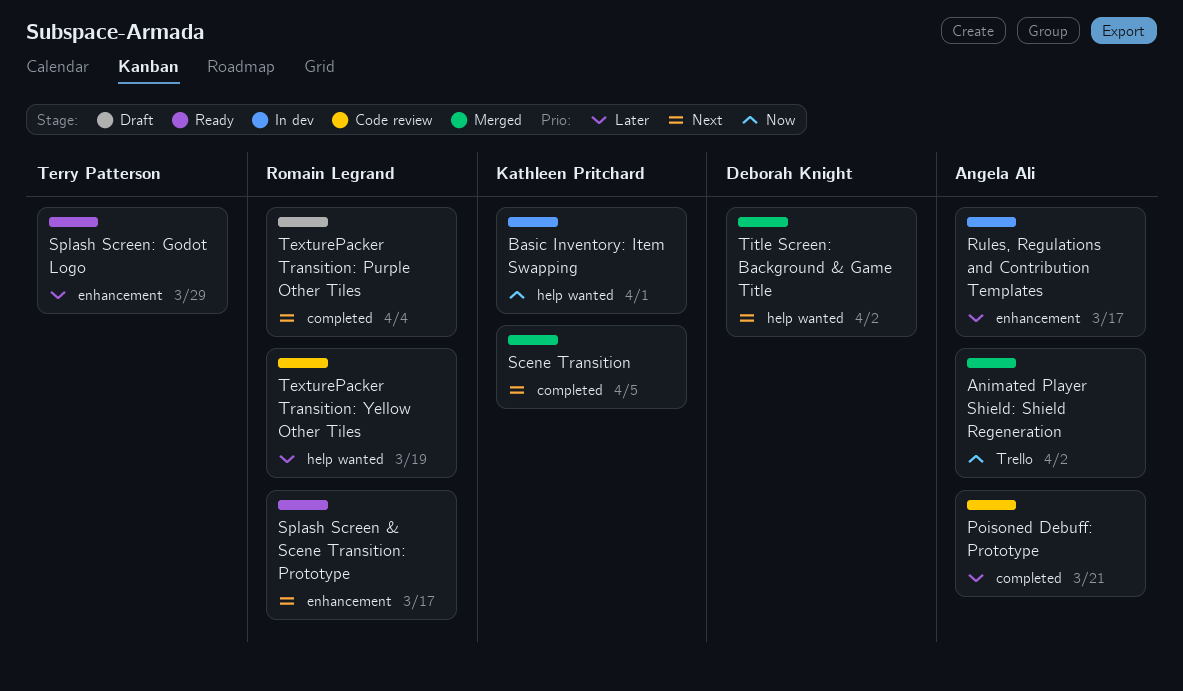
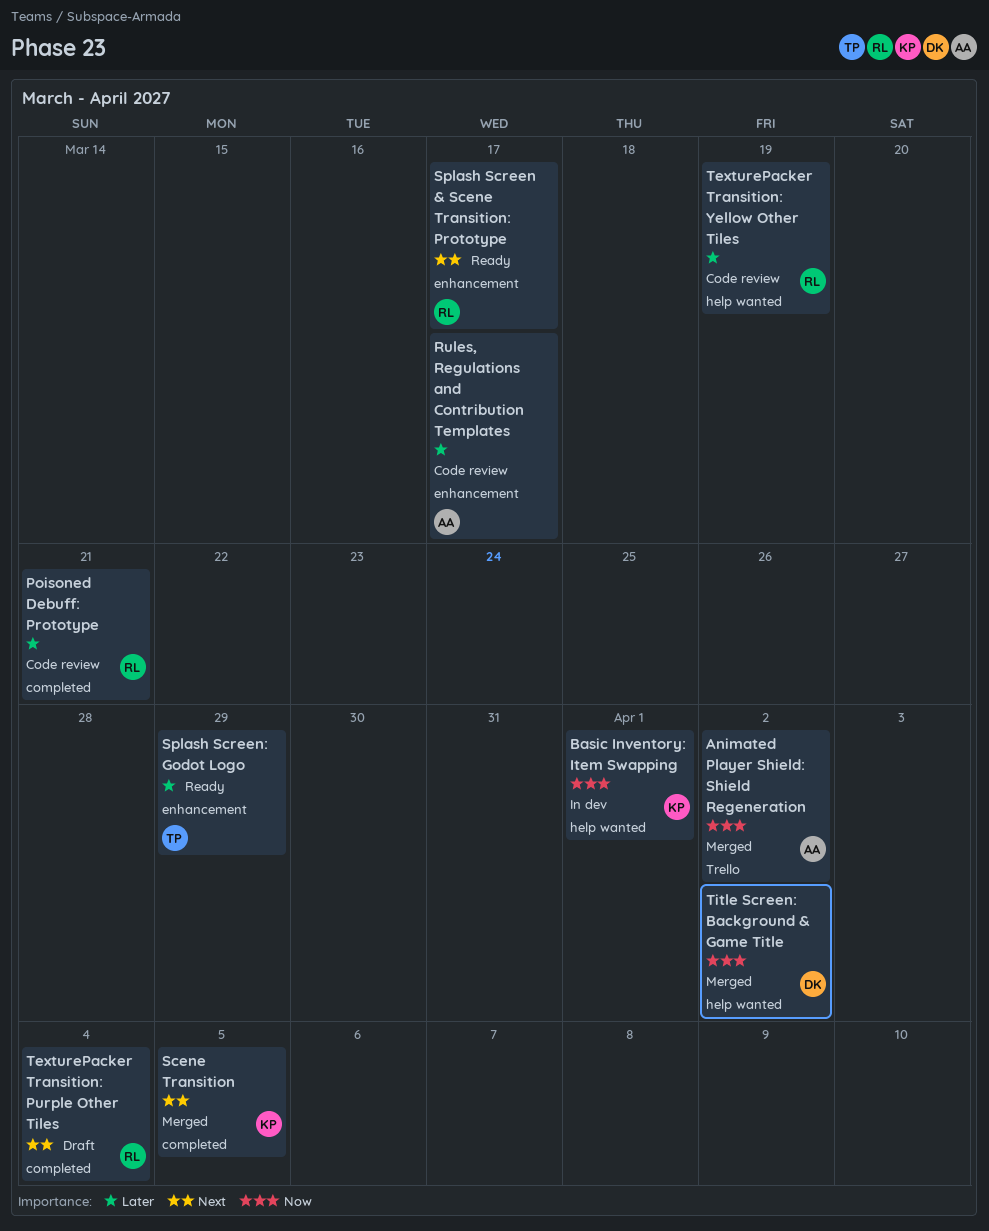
Poisoned Debuff: Prototype, owner: Angela Ali -> Romain Legrand
Rules, Regulations and Contribution Templates, status: In dev -> Code review
Title Screen: Background & Game Title, priority: Next -> Now

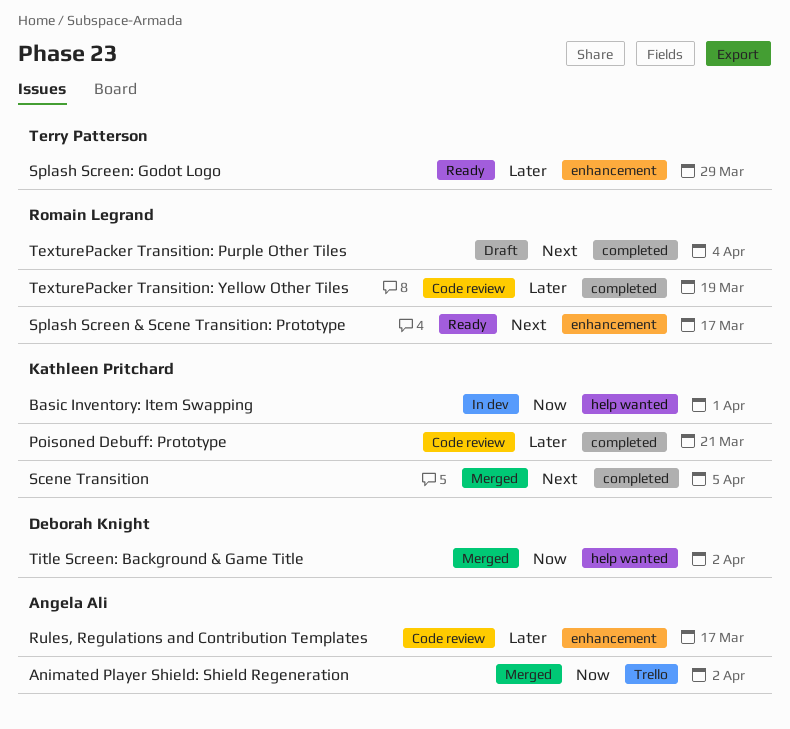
Poisoned Debuff: Prototype, owner: Romain Legrand -> Kathleen Pritchard
TexturePacker Transition: Yellow Other Tiles, label: help wanted -> completed

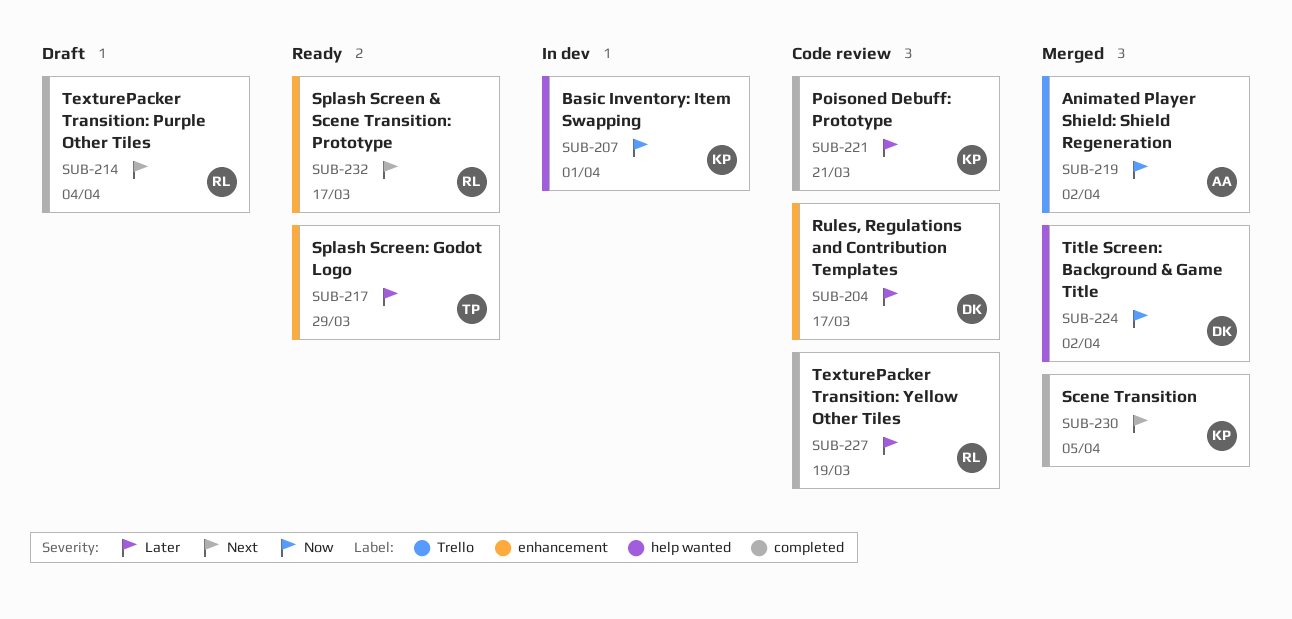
Rules, Regulations and Contribution Templates, owner: Angela Ali -> Deborah Knight

